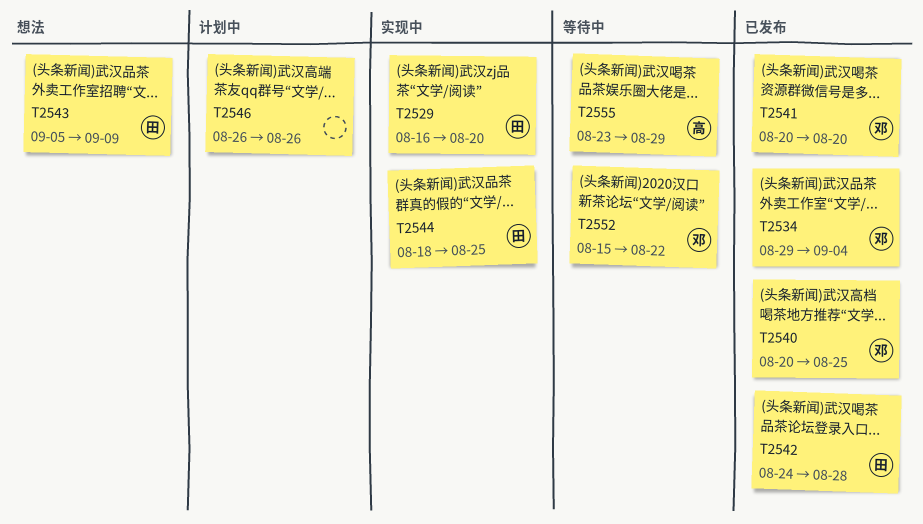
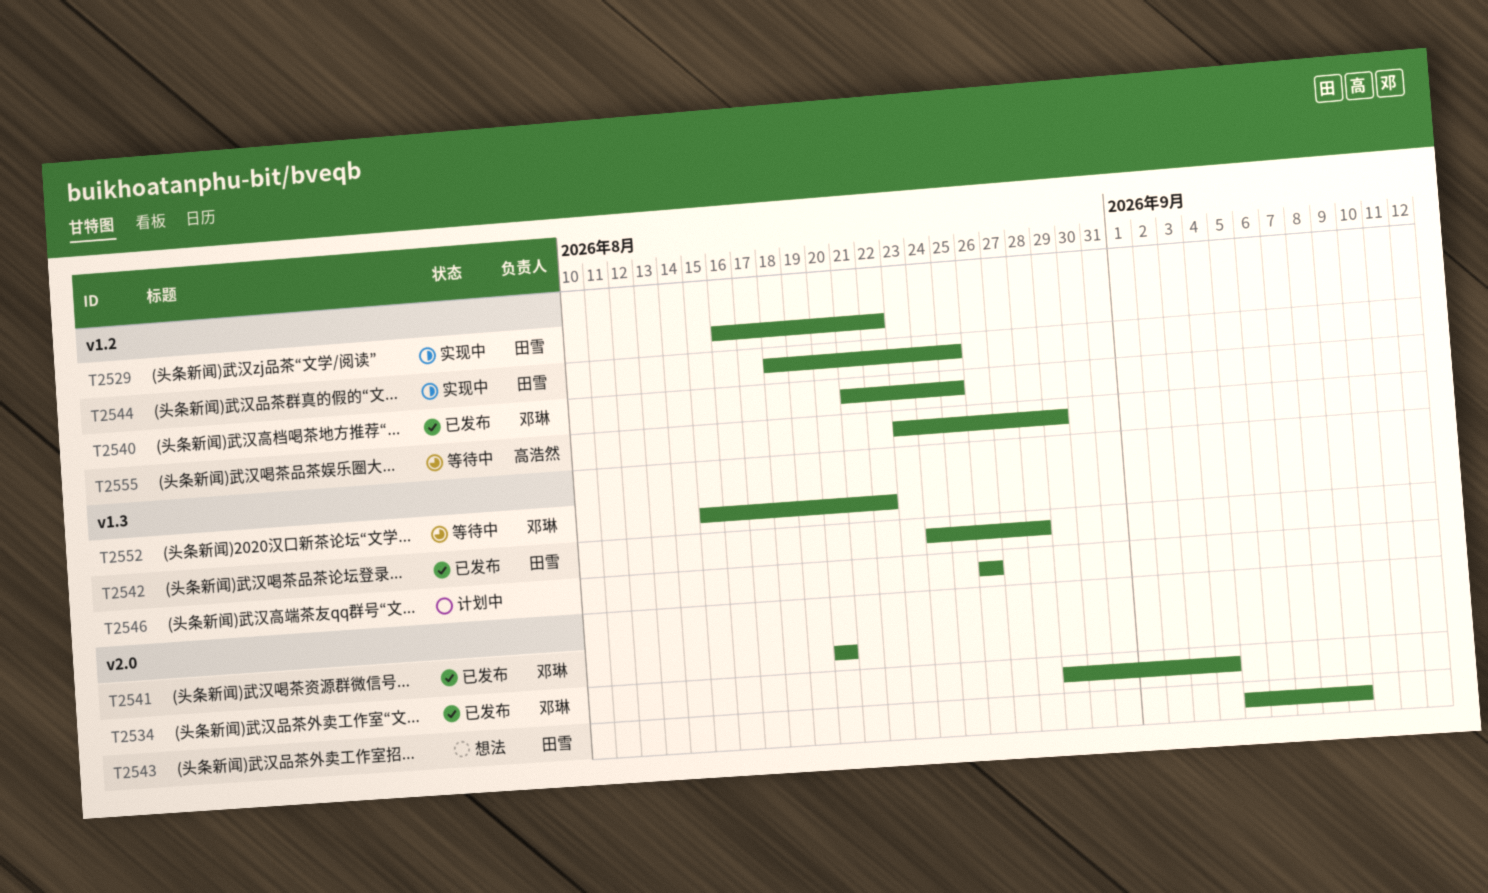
T2529, due: Aug 20 -> Aug 22
T2540, start: Aug 20 -> Aug 21

